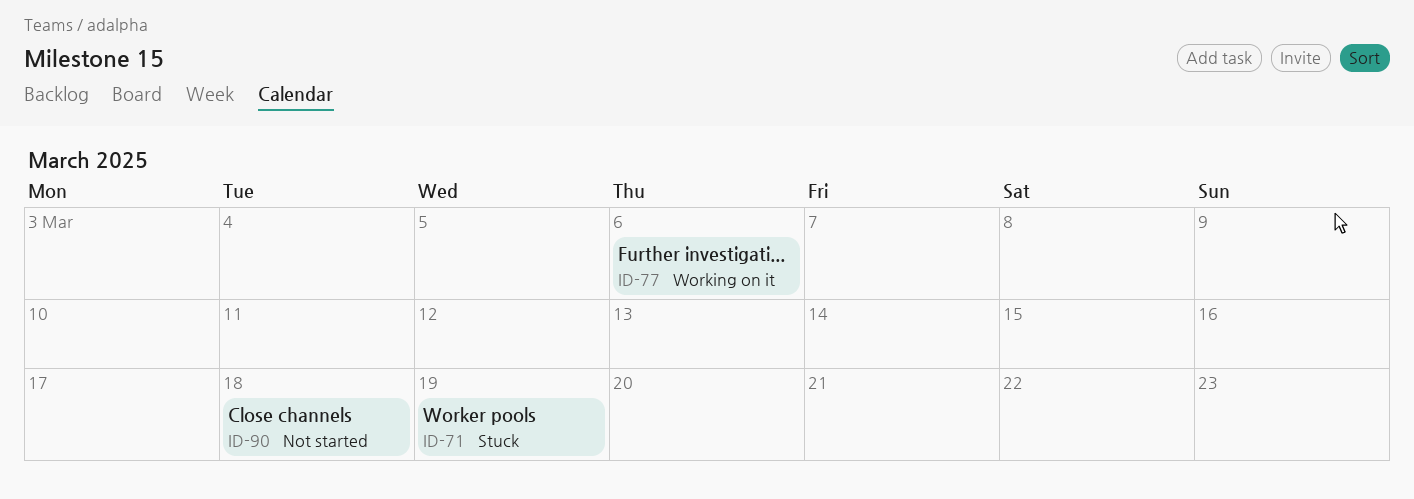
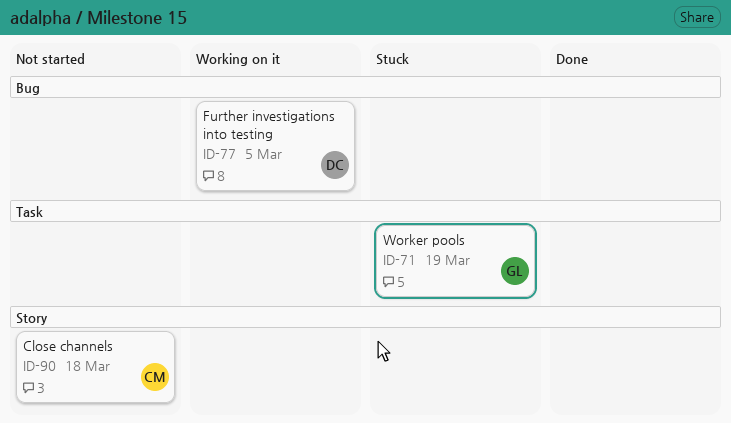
ID-77, due: Mar 6 -> Mar 5

